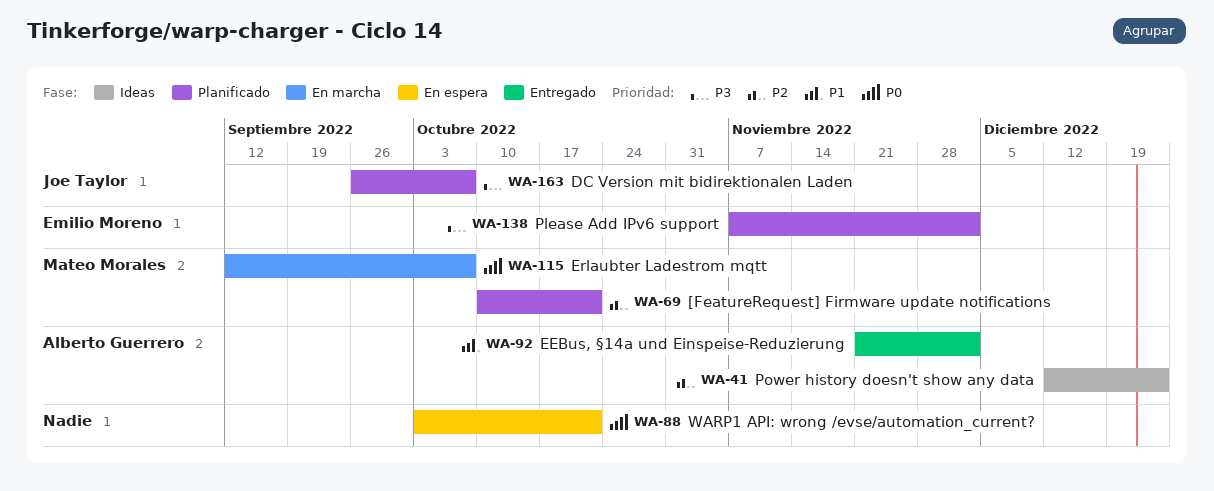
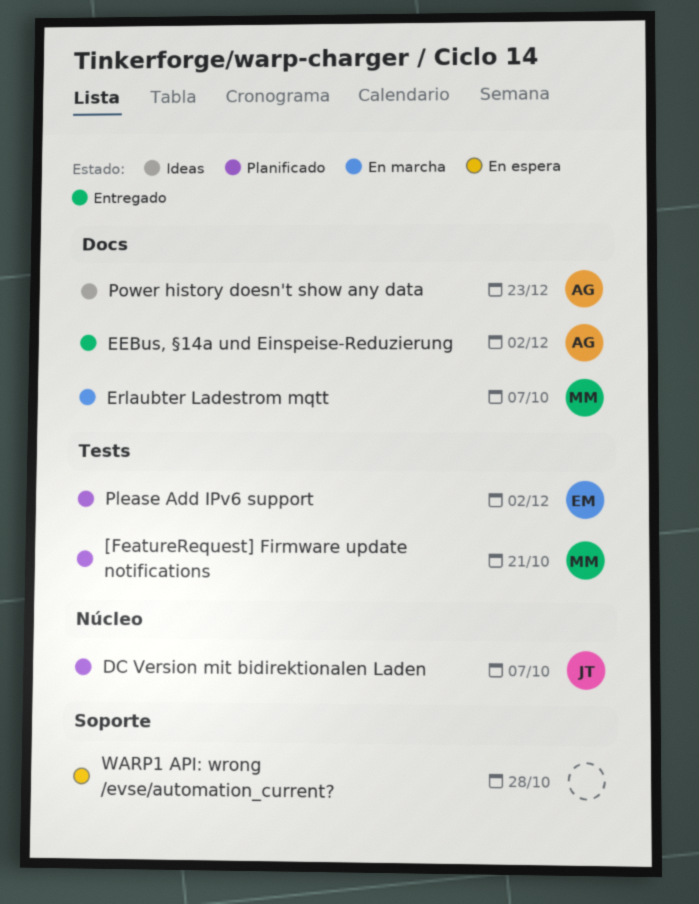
WARP1 API: wrong /evse/automation_current?, due: Oct 21 -> Oct 28

